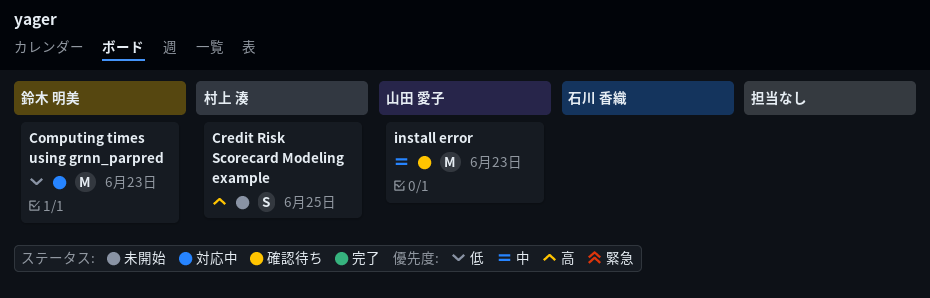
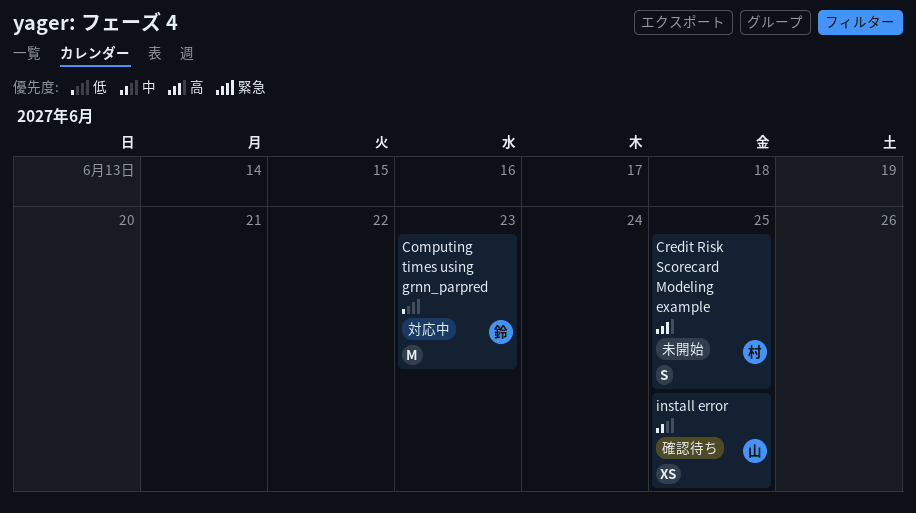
install error, estimate: M -> XS
install error, due: Jun 23 -> Jun 25

